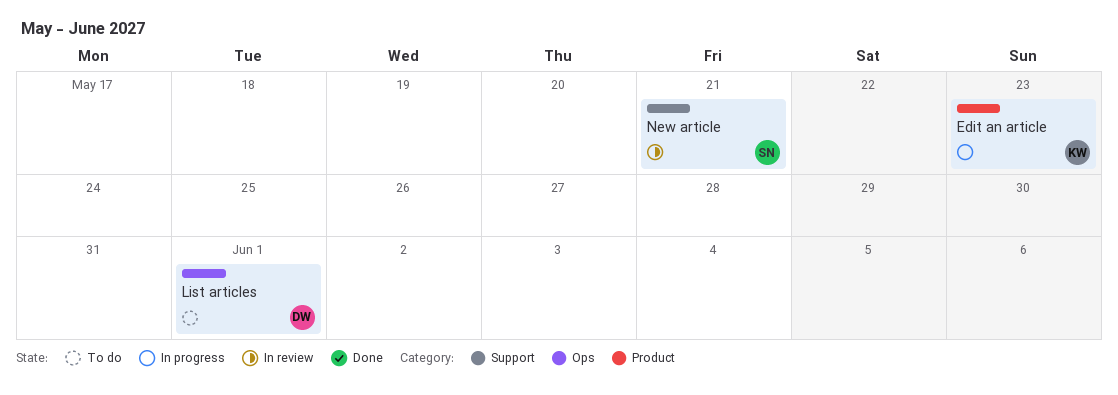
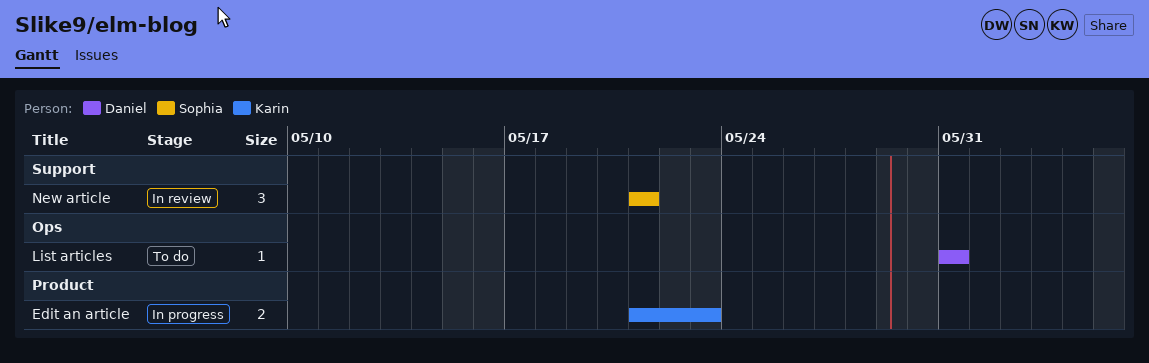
List articles, due: Jun 1 -> May 31

